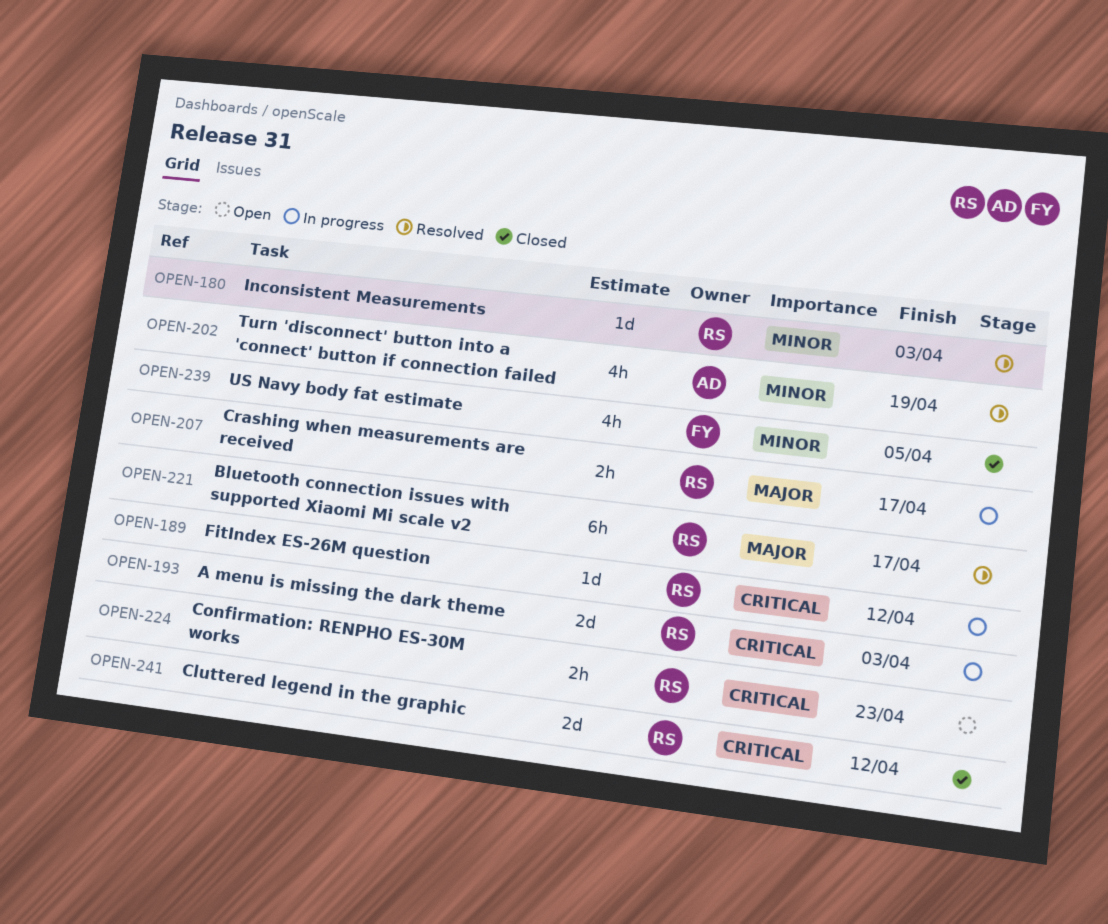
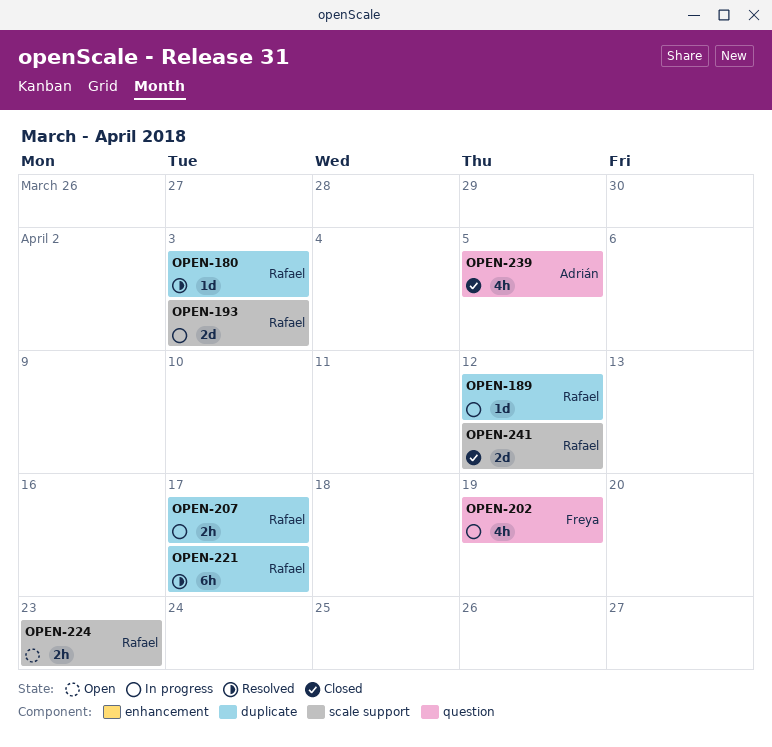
OPEN-202, status: Resolved -> In progress
OPEN-202, owner: Adrián -> Freya
OPEN-239, owner: Freya -> Adrián

